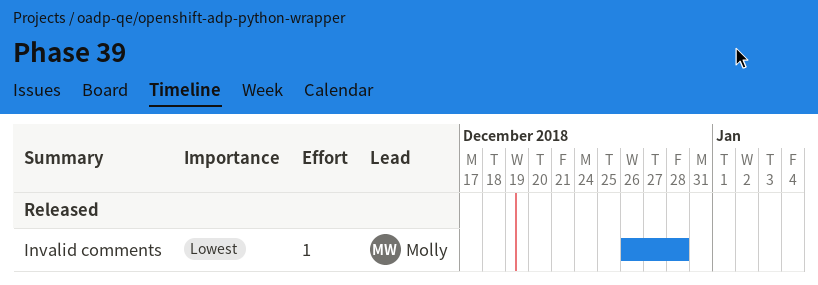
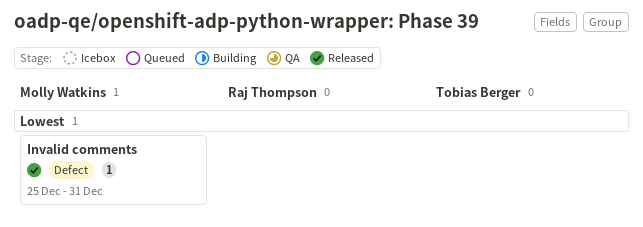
Invalid comments, start: Dec 26 -> Dec 25
Invalid comments, due: Dec 28 -> Dec 31

